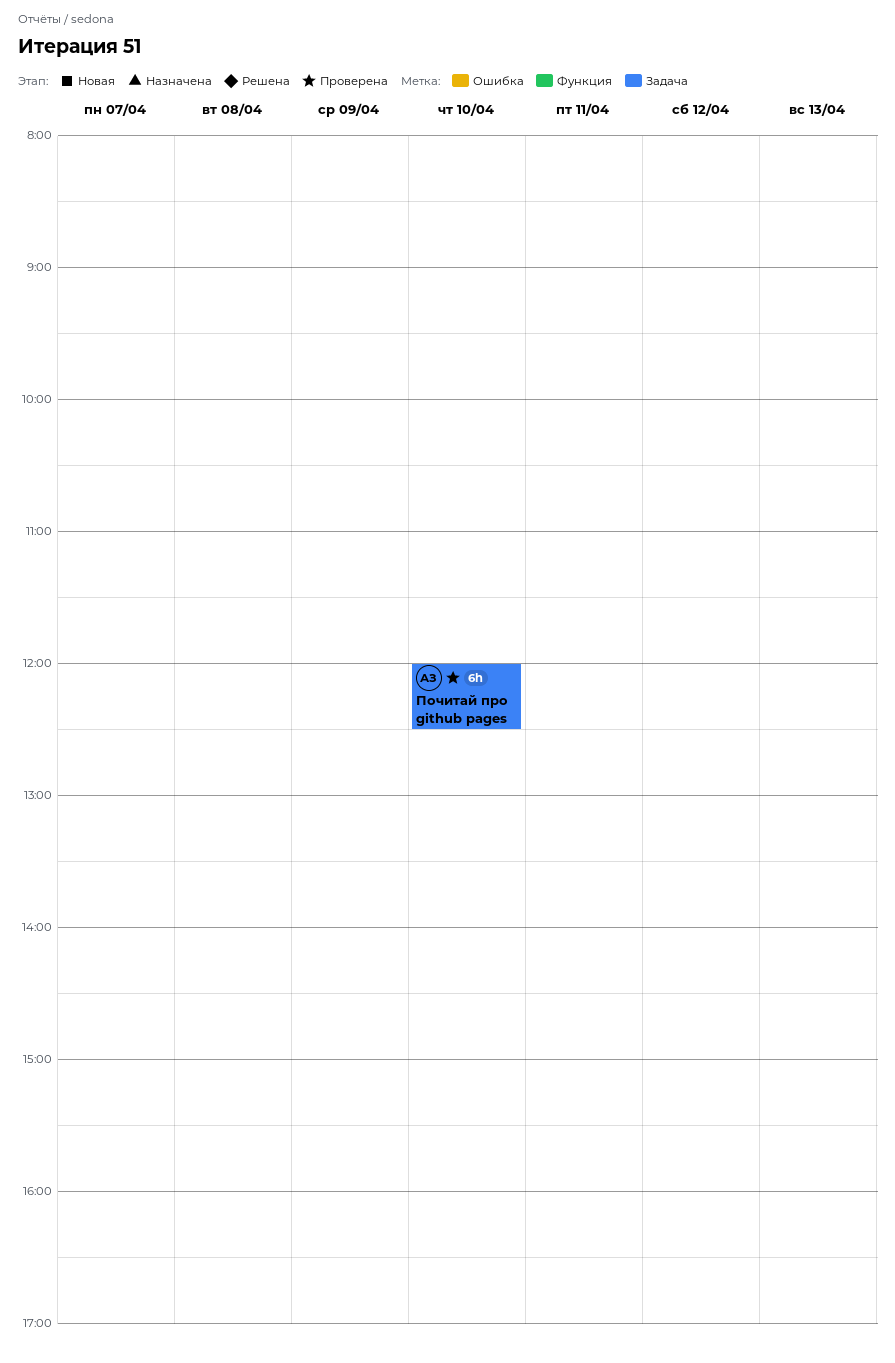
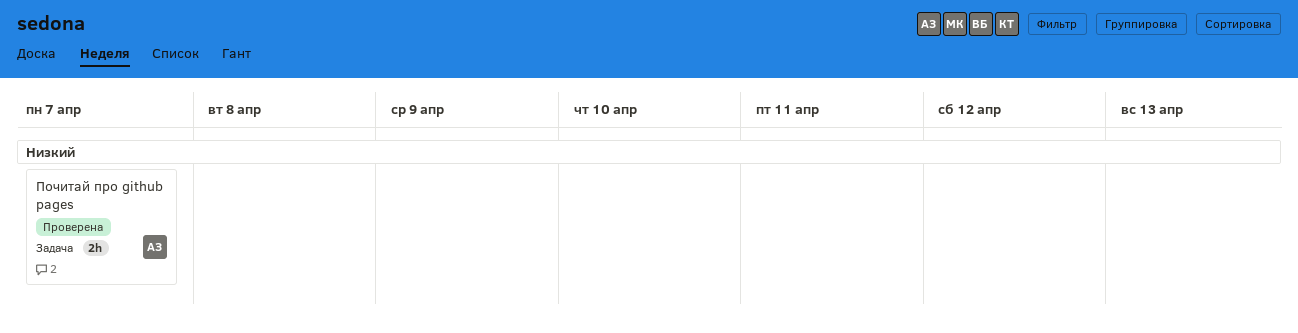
Почитай про github pages, estimate: 6h -> 2h
Почитай про github pages, day: Apr 10 -> Apr 7

